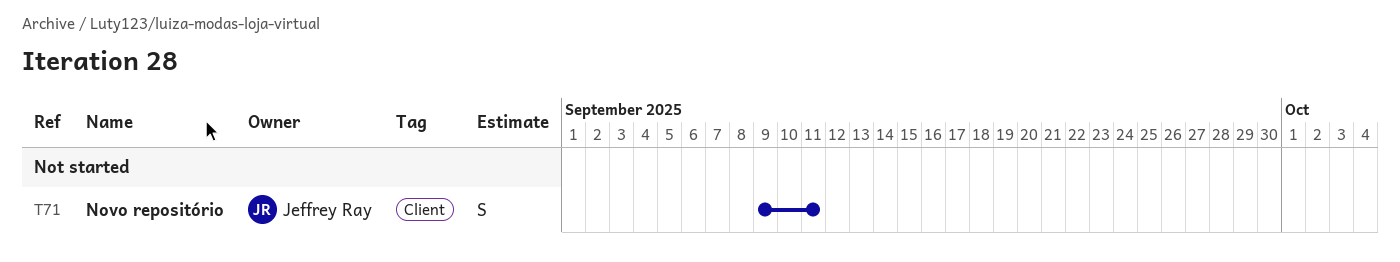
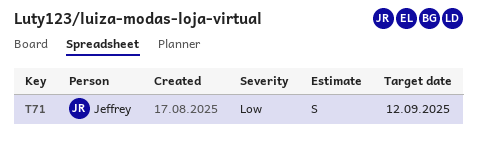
T71, due: Sep 11 -> Sep 12

